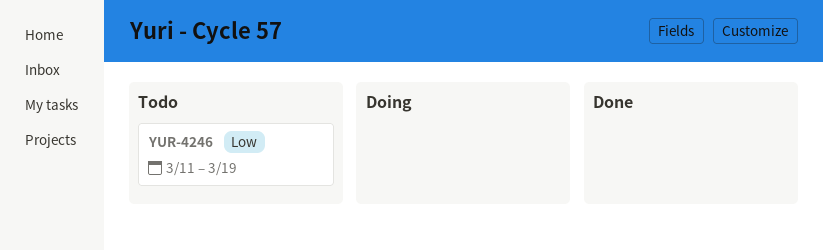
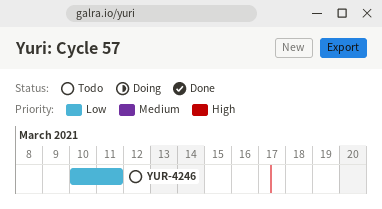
YUR-4246, start: Mar 11 -> Mar 10
YUR-4246, due: Mar 19 -> Mar 11

